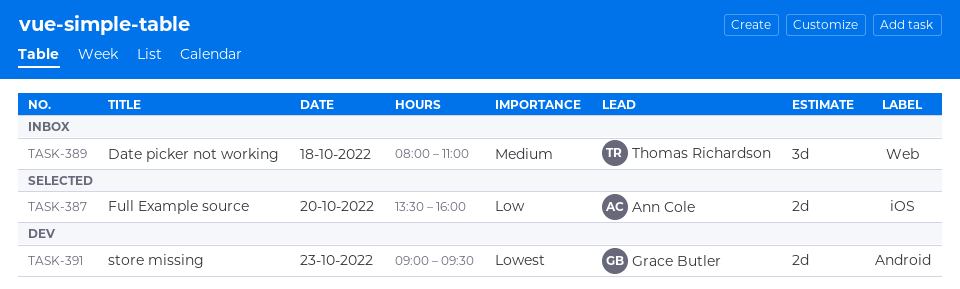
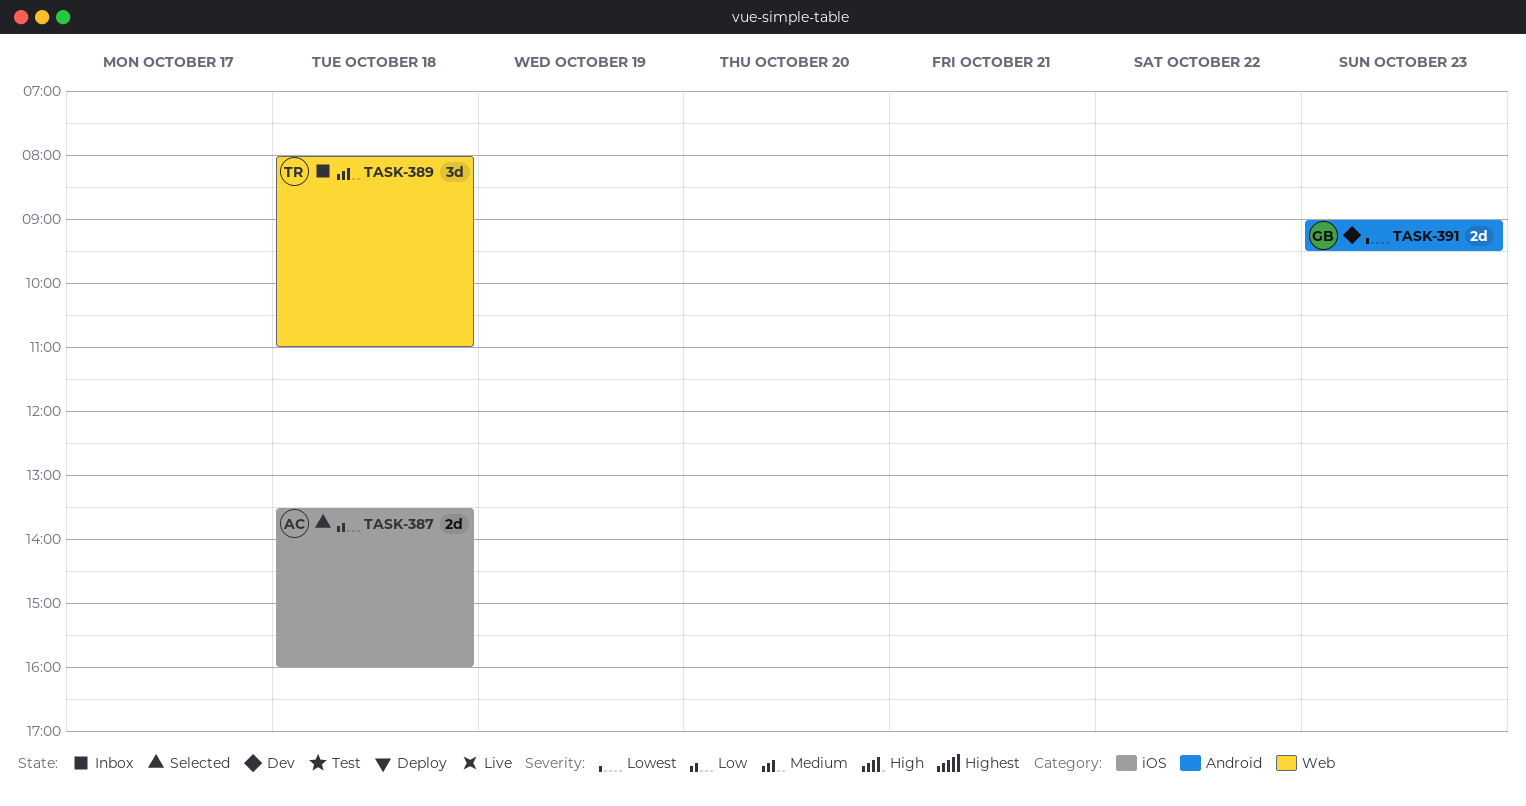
TASK-387, day: Oct 20 -> Oct 18

